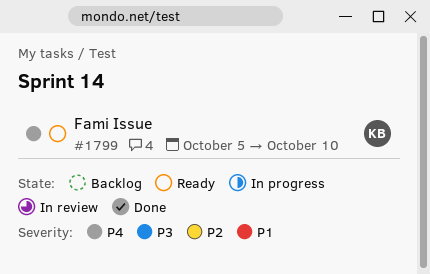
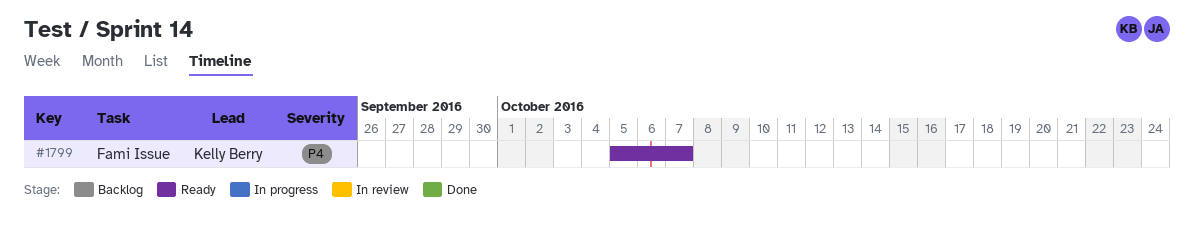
#1799, due: Oct 10 -> Oct 7

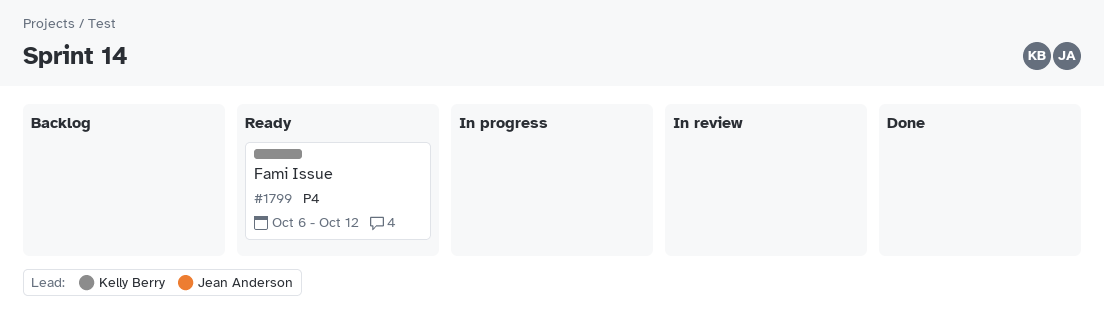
#1799, start: Oct 5 -> Oct 6
#1799, due: Oct 7 -> Oct 12

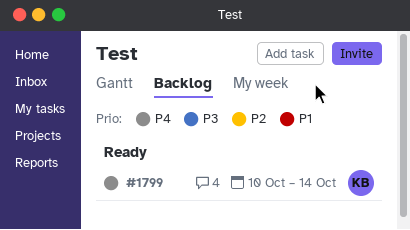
#1799, start: Oct 6 -> Oct 10
#1799, due: Oct 12 -> Oct 14

